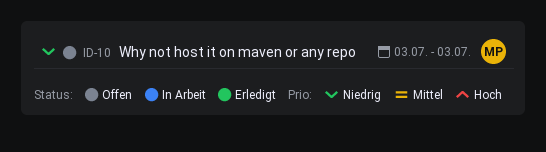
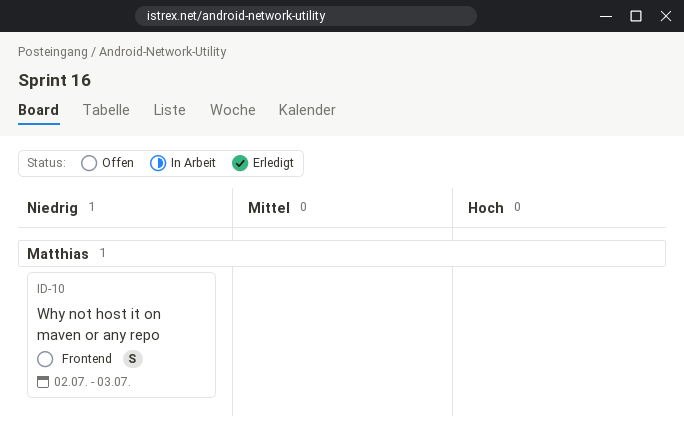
ID-10, start: Jul 3 -> Jul 2

